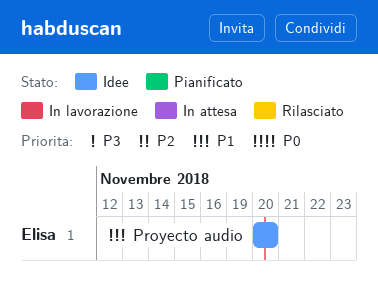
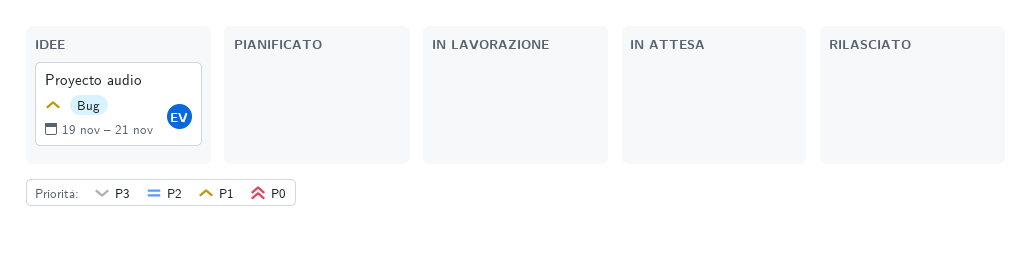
Proyecto audio, start: Nov 20 -> Nov 19
Proyecto audio, due: Nov 20 -> Nov 21

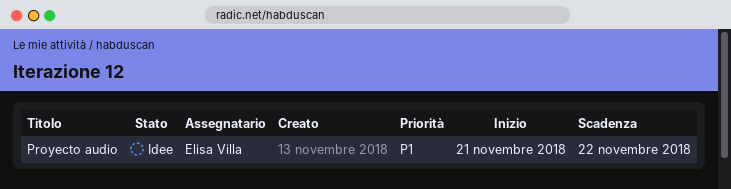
Proyecto audio, start: Nov 19 -> Nov 21
Proyecto audio, due: Nov 21 -> Nov 22

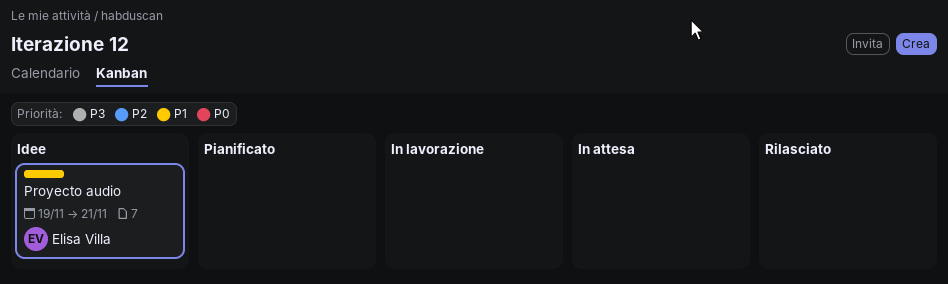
Proyecto audio, start: Nov 21 -> Nov 19
Proyecto audio, due: Nov 22 -> Nov 21

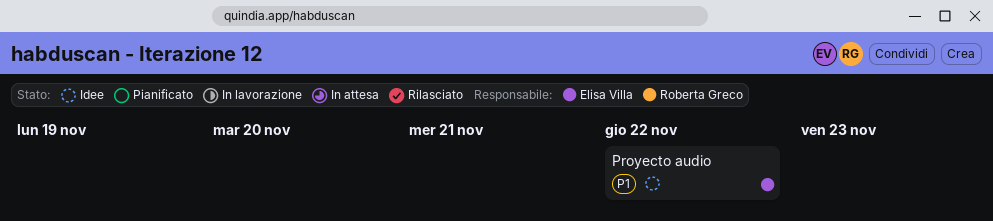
Proyecto audio, due: Nov 21 -> Nov 22

